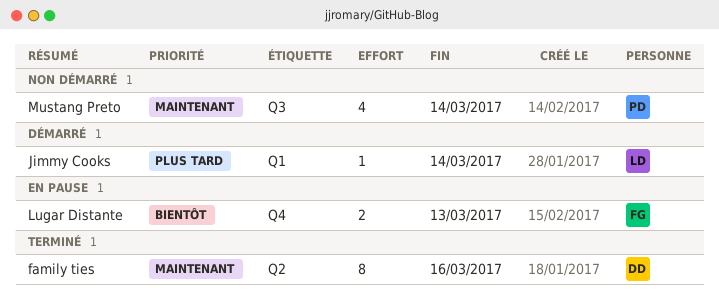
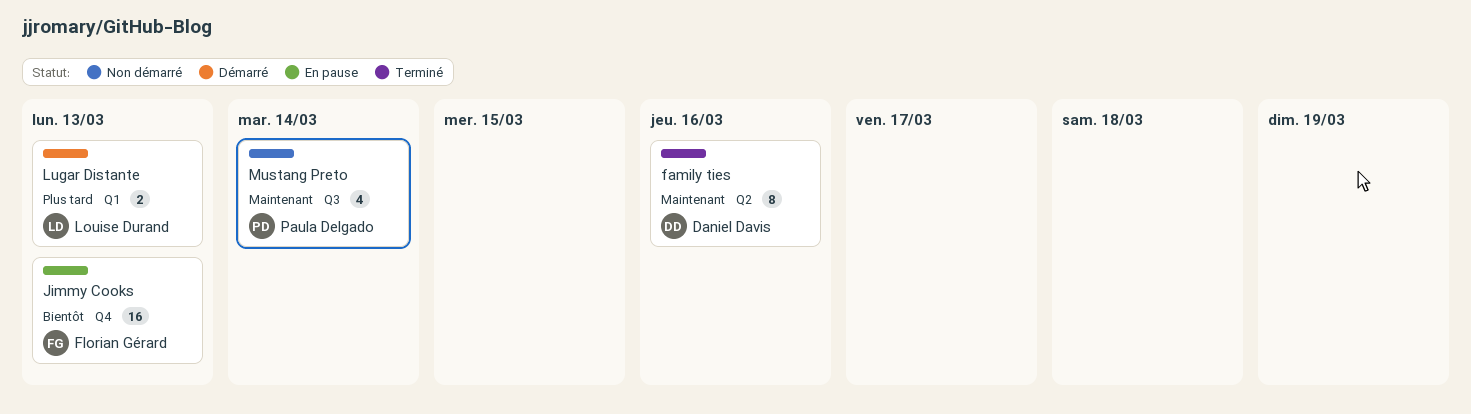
Jimmy Cooks, status: Démarré -> En pause
Jimmy Cooks, owner: Louise Durand -> Florian Gérard
Jimmy Cooks, priority: Plus tard -> Bientôt
Jimmy Cooks, label: Q1 -> Q4
Jimmy Cooks, estimate: 1 -> 16
Jimmy Cooks, due: Mar 14 -> Mar 13
Lugar Distante, status: En pause -> Démarré
Lugar Distante, owner: Florian Gérard -> Louise Durand
Lugar Distante, priority: Bientôt -> Plus tard
Lugar Distante, label: Q4 -> Q1

